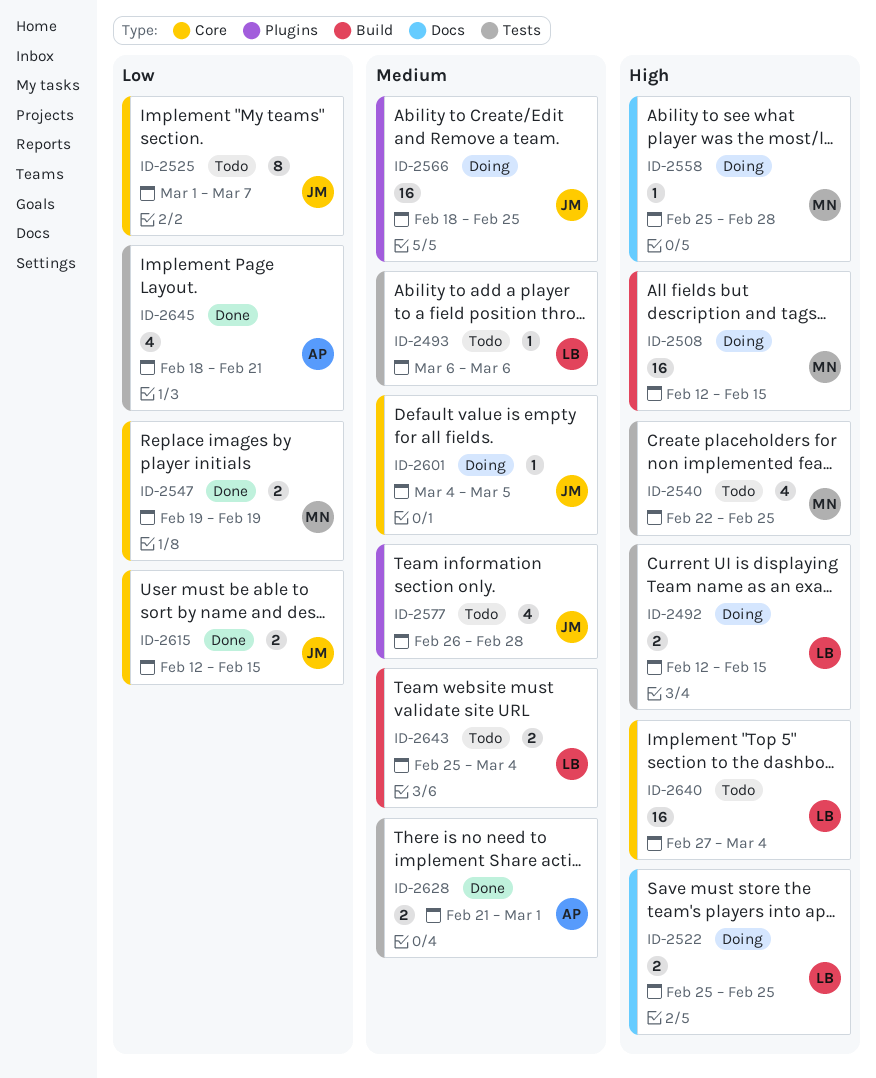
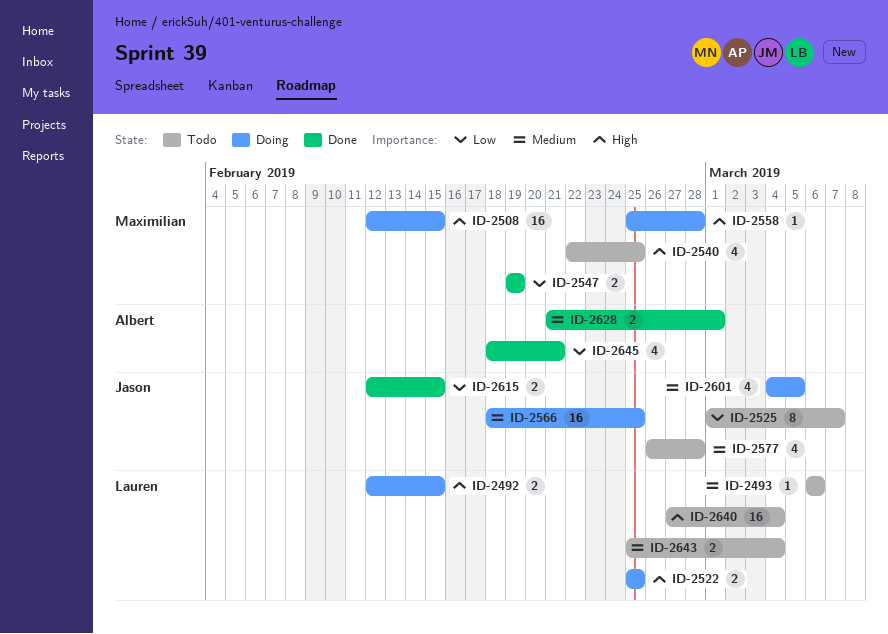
ID-2601, estimate: 1 -> 4

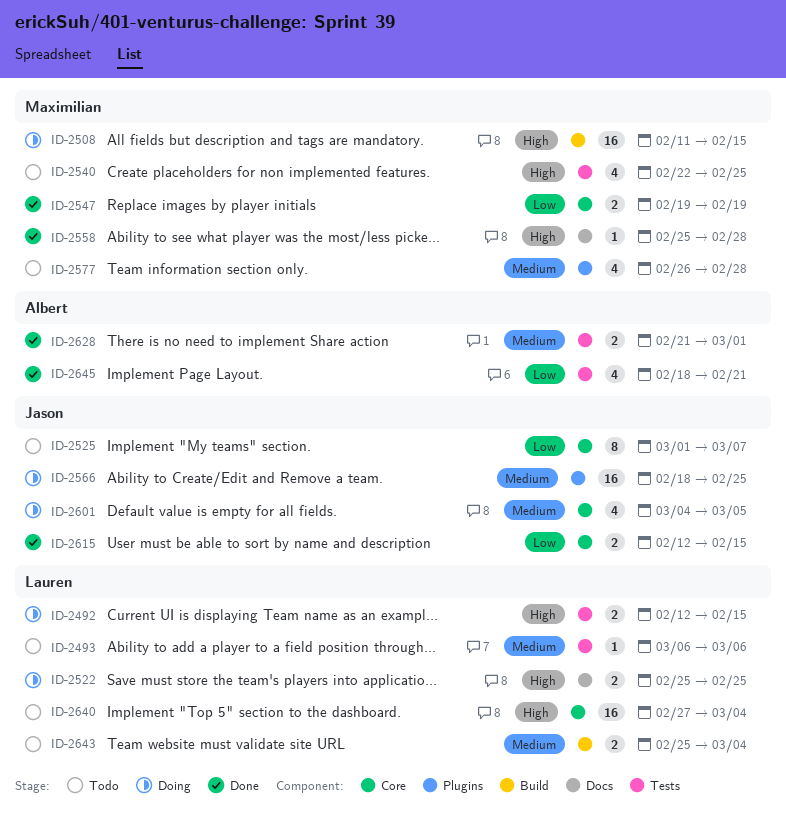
ID-2508, start: Feb 12 -> Feb 11
ID-2558, status: Doing -> Done
ID-2577, owner: Jason -> Maximilian

